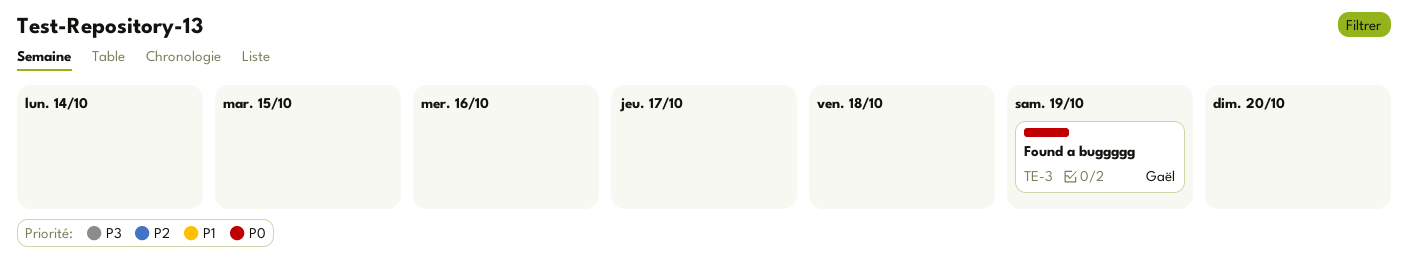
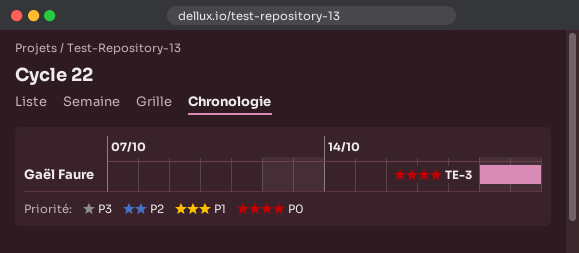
TE-3, due: Oct 19 -> Oct 20

